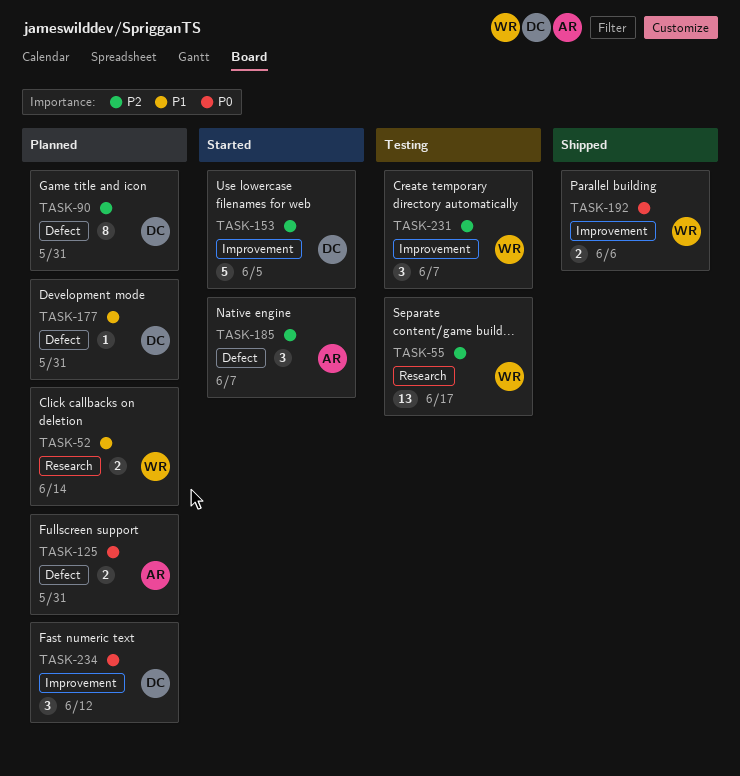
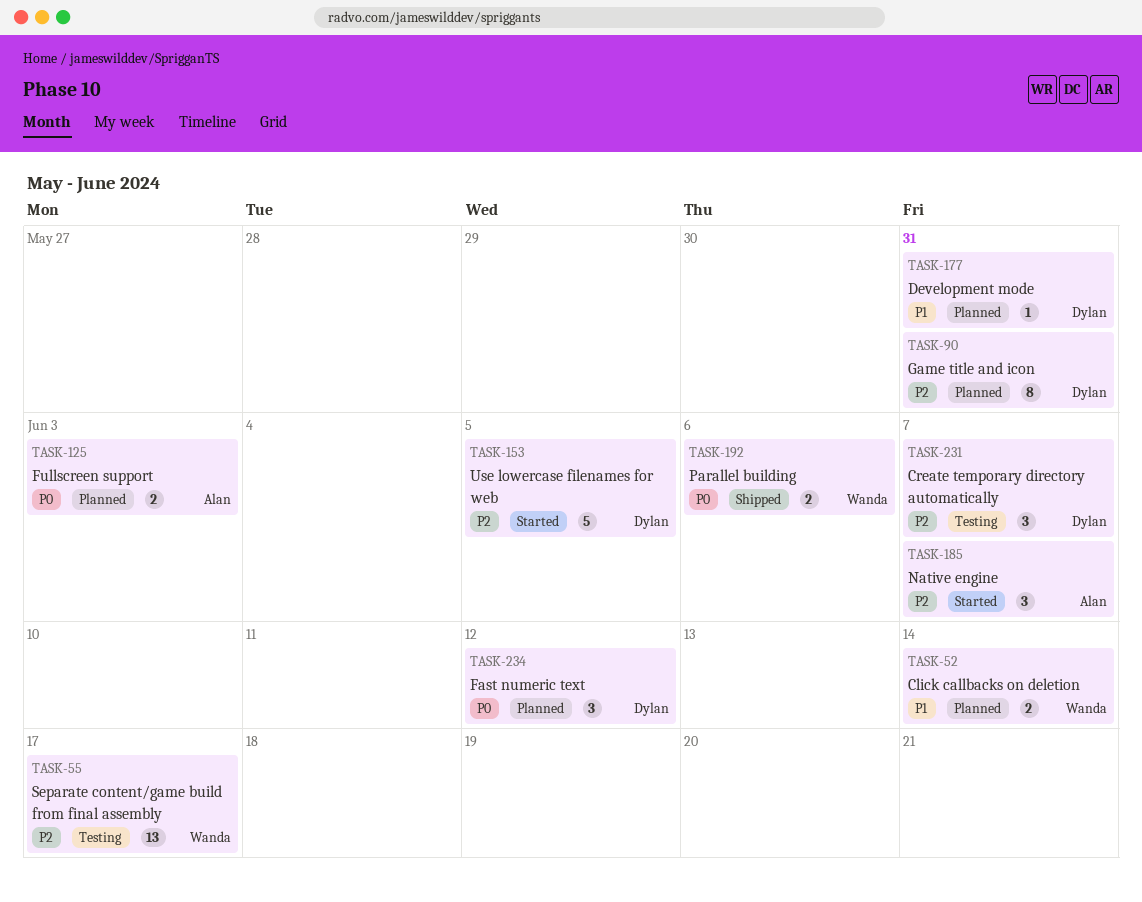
TASK-125, due: May 31 -> Jun 3
TASK-231, owner: Wanda -> Dylan

